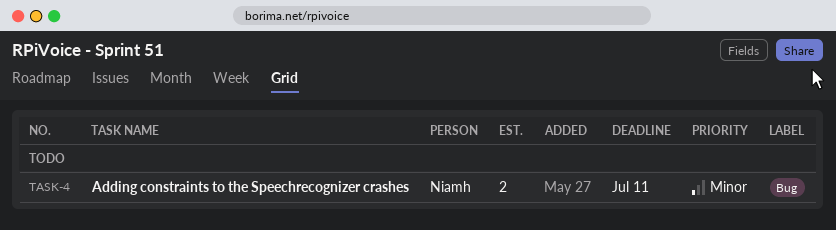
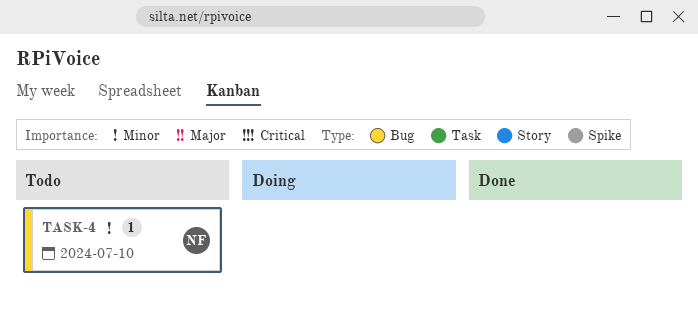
TASK-4, estimate: 2 -> 1
TASK-4, due: Jul 11 -> Jul 10

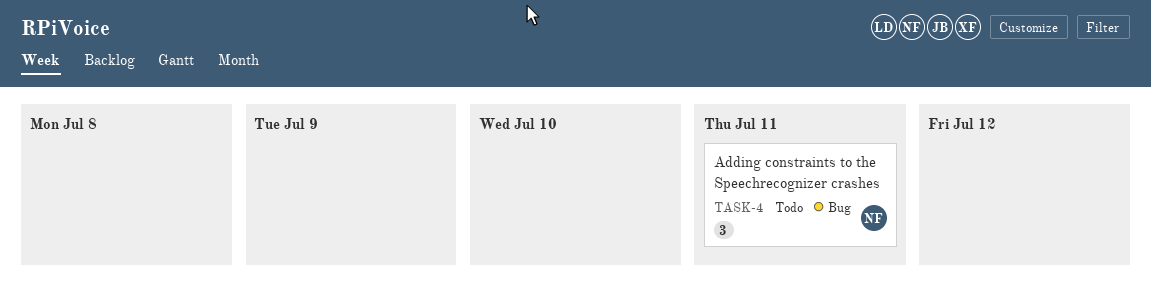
TASK-4, estimate: 1 -> 3
TASK-4, due: Jul 10 -> Jul 11

